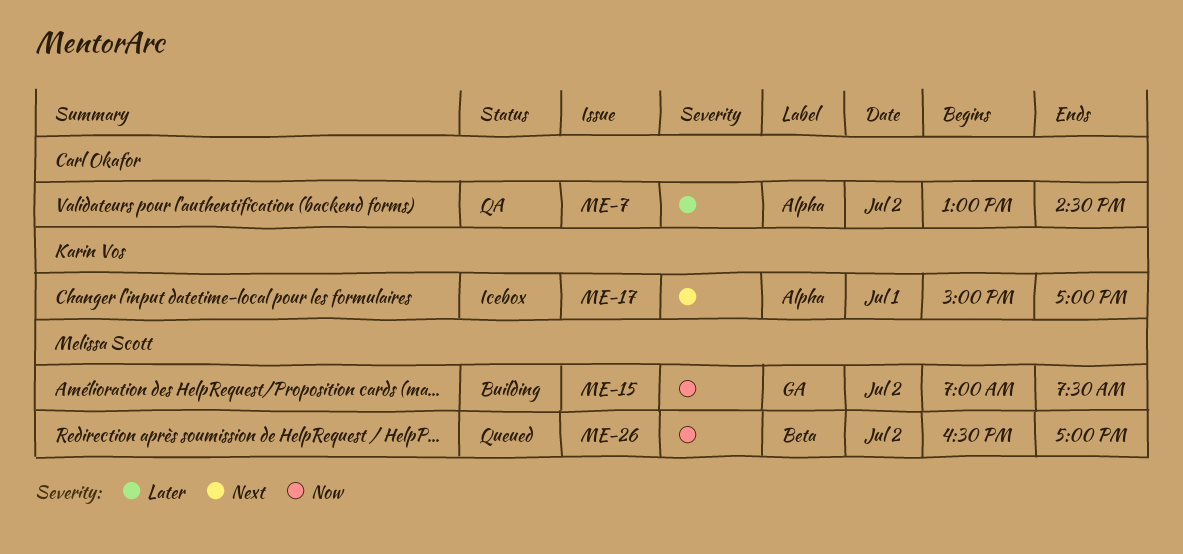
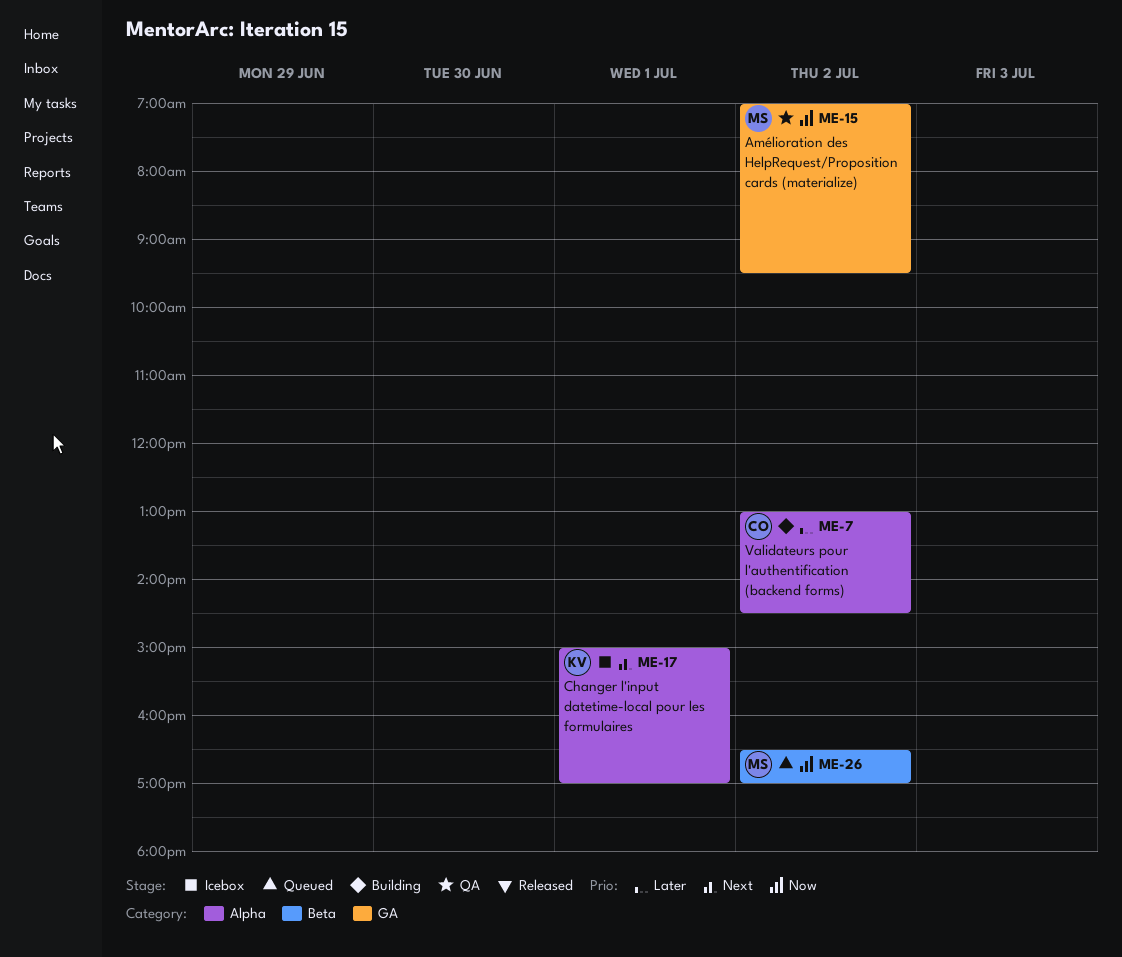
ME-7, status: QA -> Building
ME-15, status: Building -> QA
ME-15, ends: 07:30 -> 09:30

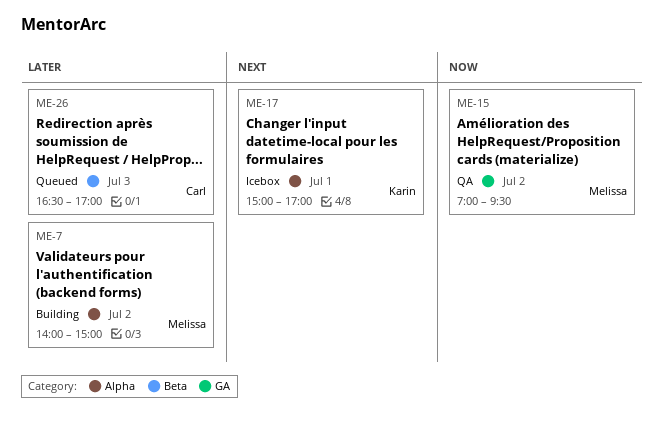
ME-7, owner: Carl -> Melissa
ME-7, begins: 13:00 -> 14:00
ME-7, ends: 14:30 -> 15:00
ME-26, owner: Melissa -> Carl
ME-26, priority: Now -> Later
ME-26, day: Jul 2 -> Jul 3

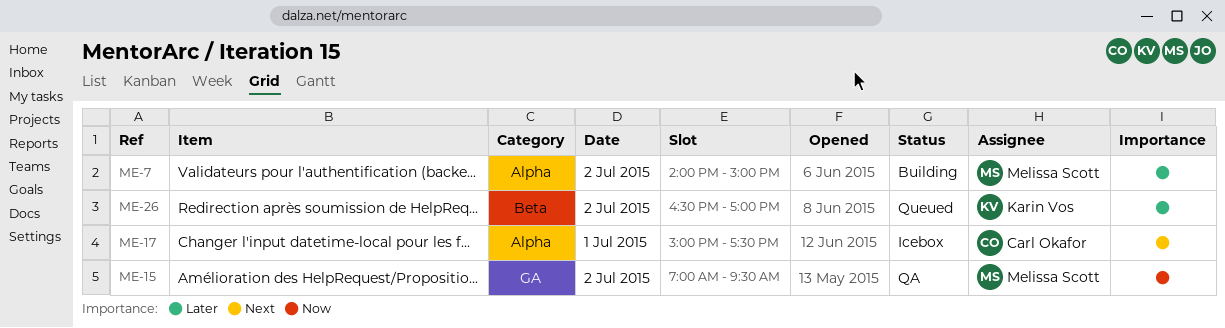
ME-17, owner: Karin Vos -> Carl Okafor
ME-17, ends: 17:00 -> 17:30
ME-26, owner: Carl Okafor -> Karin Vos
ME-26, day: Jul 3 -> Jul 2

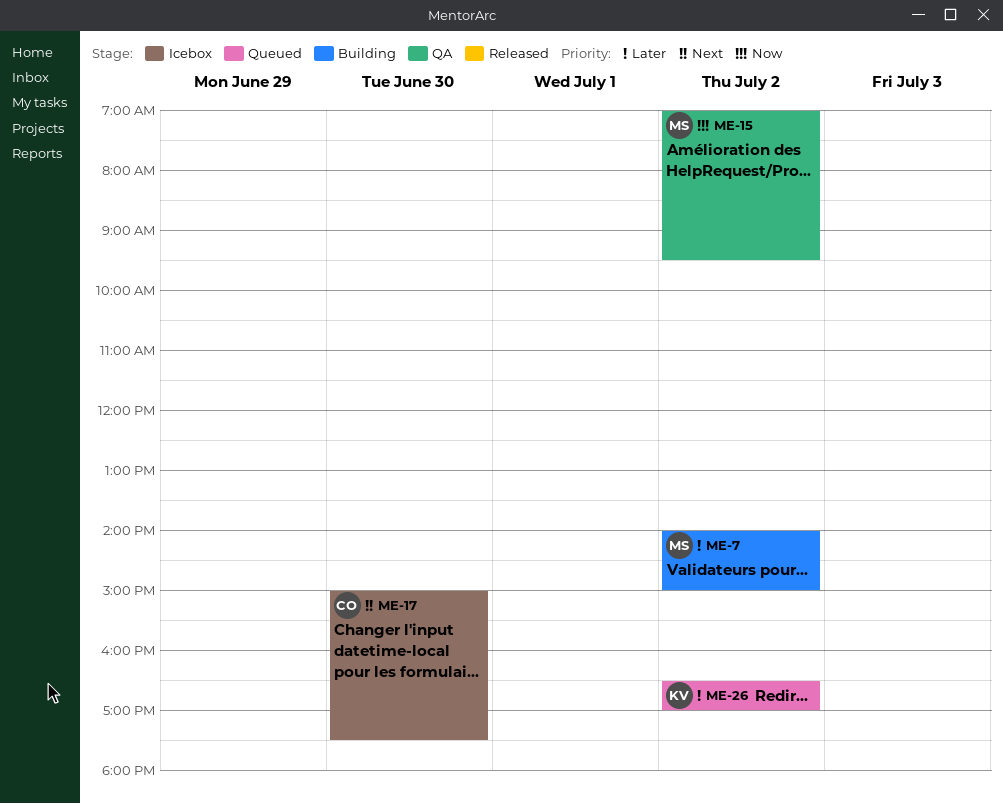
ME-17, day: Jul 1 -> Jun 30

